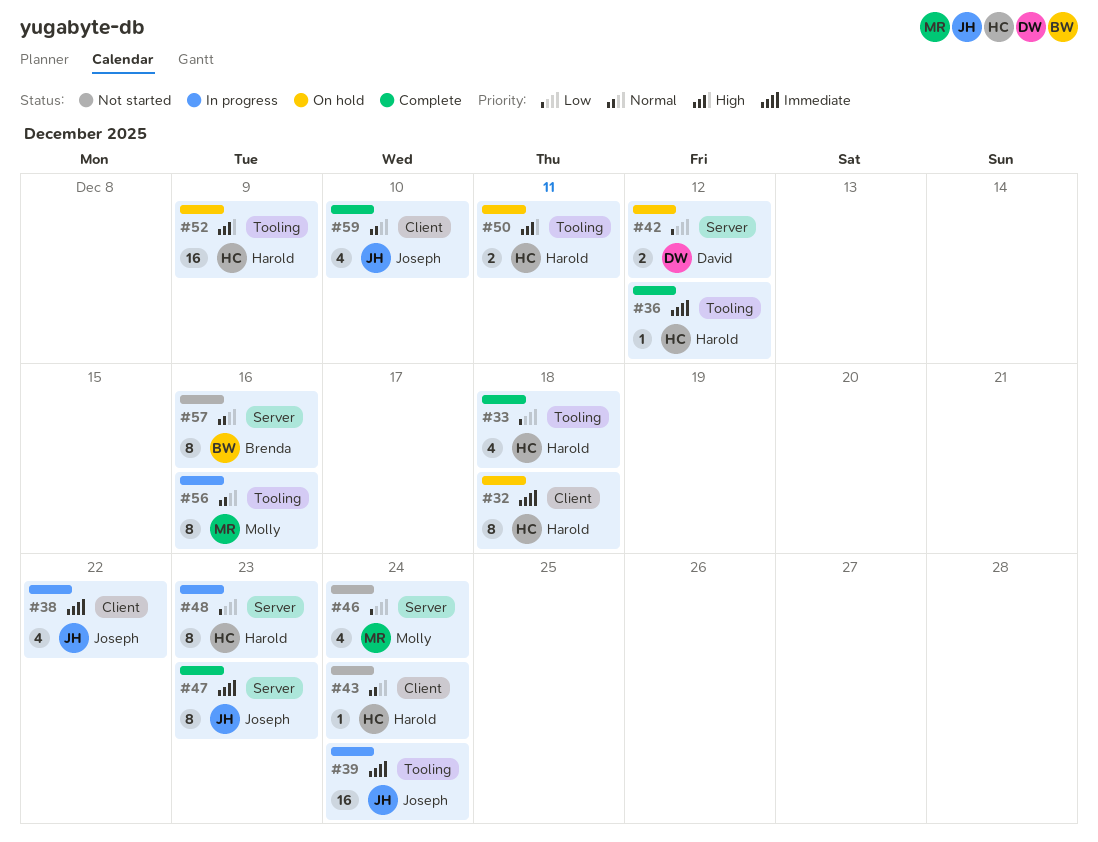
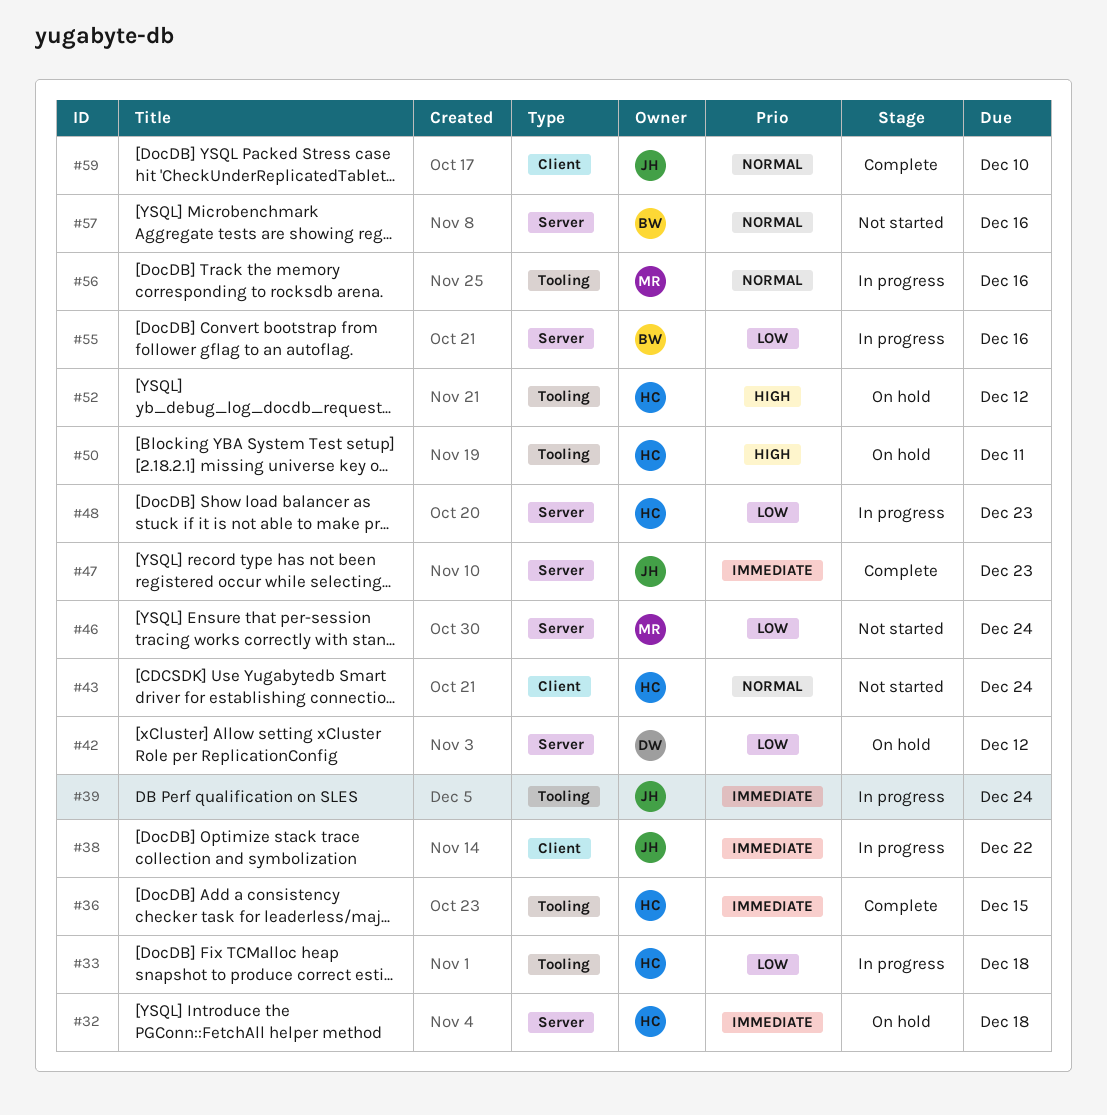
#32, label: Client -> Server
#33, status: Complete -> In progress
#36, due: Dec 12 -> Dec 15
#52, due: Dec 9 -> Dec 12
#55: none -> present

